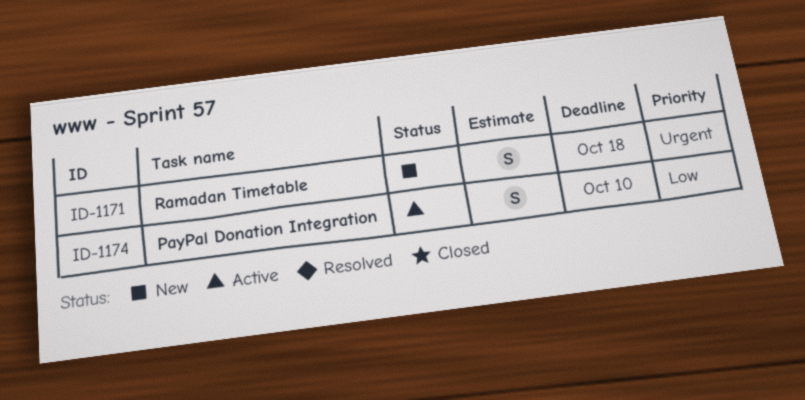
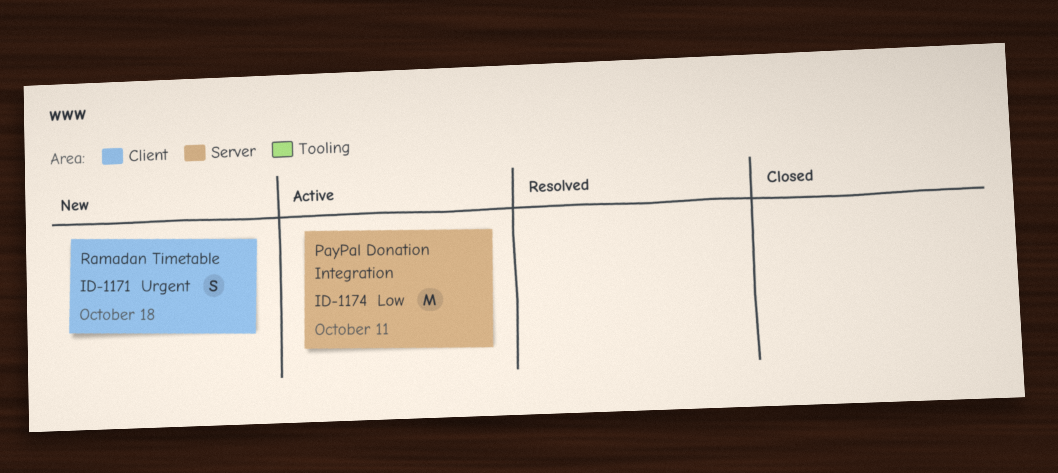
ID-1174, estimate: S -> M
ID-1174, due: Oct 10 -> Oct 11

